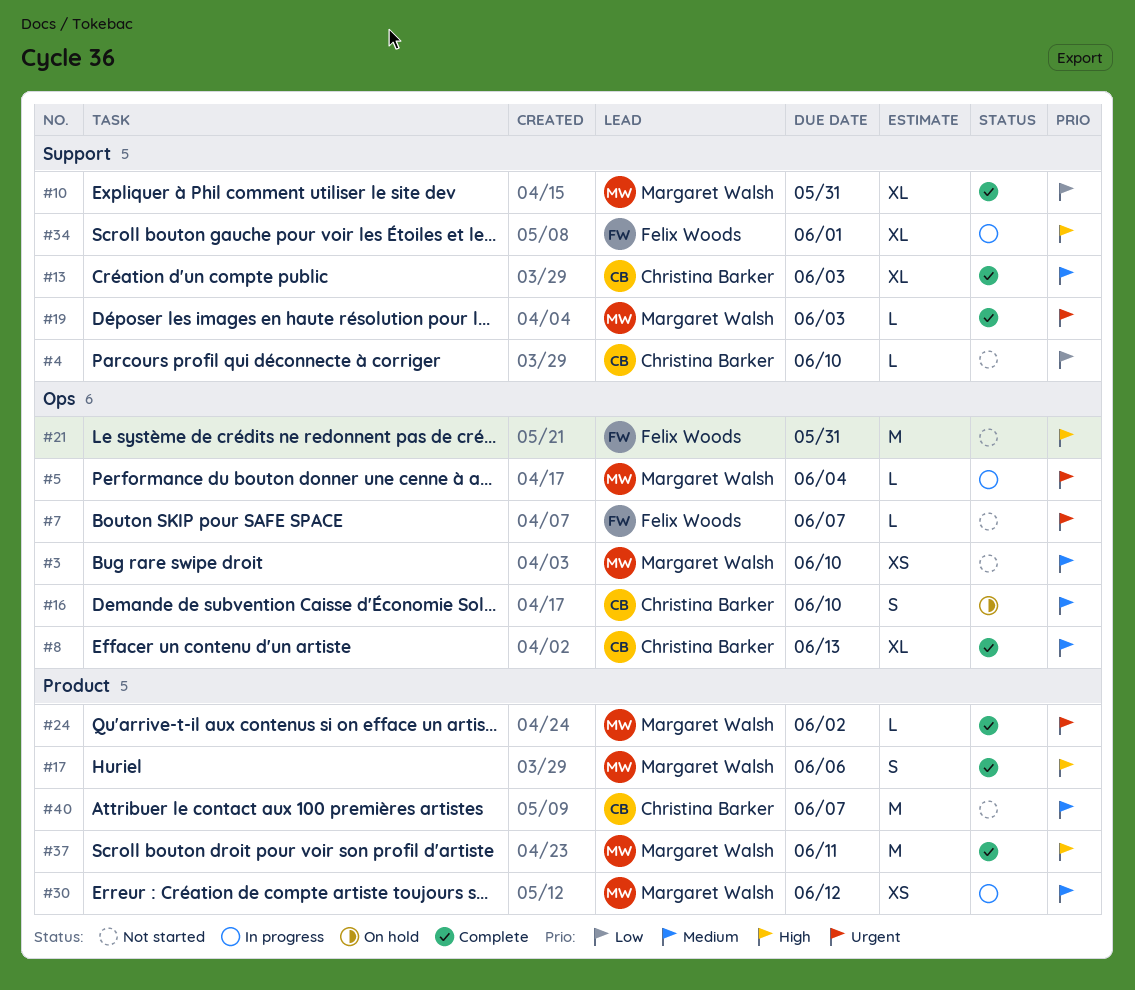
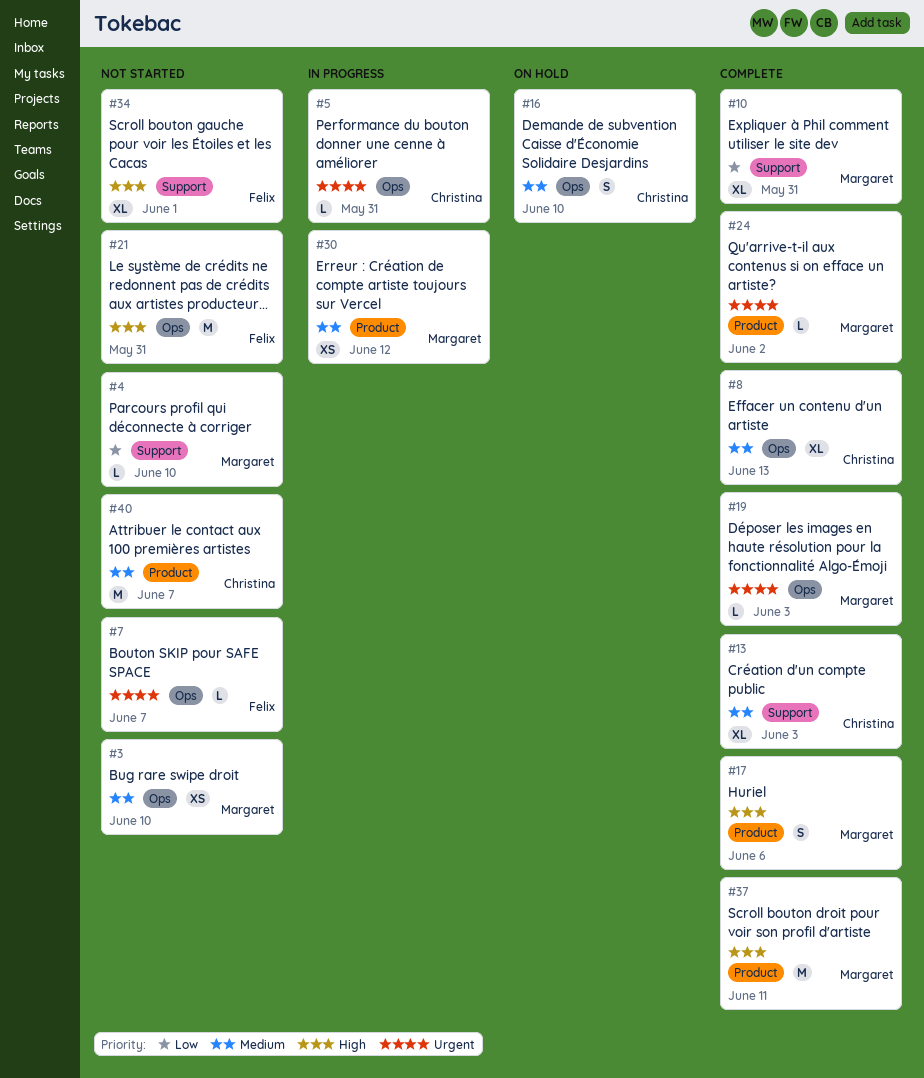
#4, owner: Christina Barker -> Margaret Walsh
#5, owner: Margaret Walsh -> Christina Barker
#5, due: Jun 4 -> May 31
#19, label: Support -> Ops
#34, status: In progress -> Not started

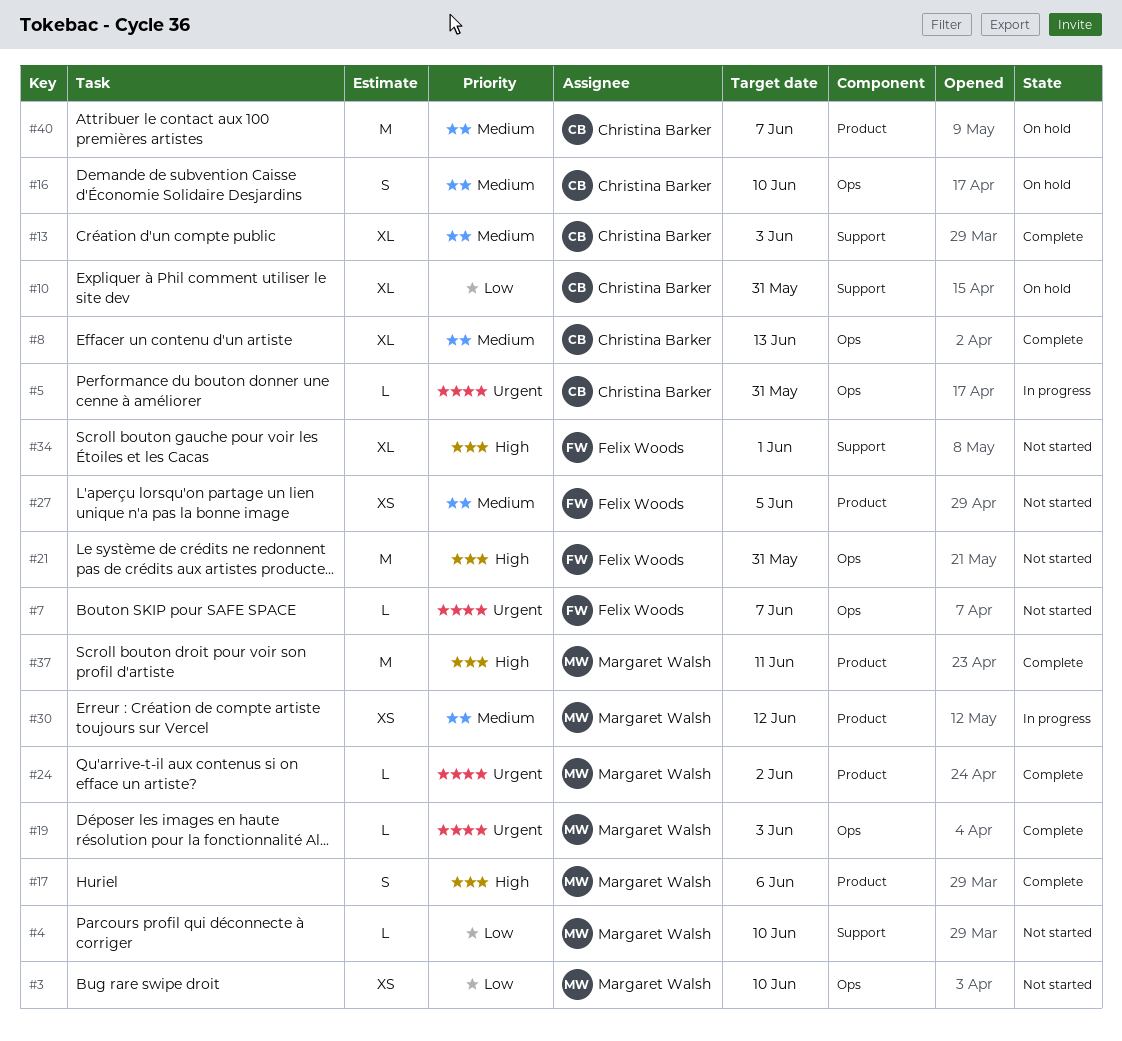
#3, priority: Medium -> Low
#10, status: Complete -> On hold
#10, owner: Margaret Walsh -> Christina Barker
#27: none -> present
#40, status: Not started -> On hold

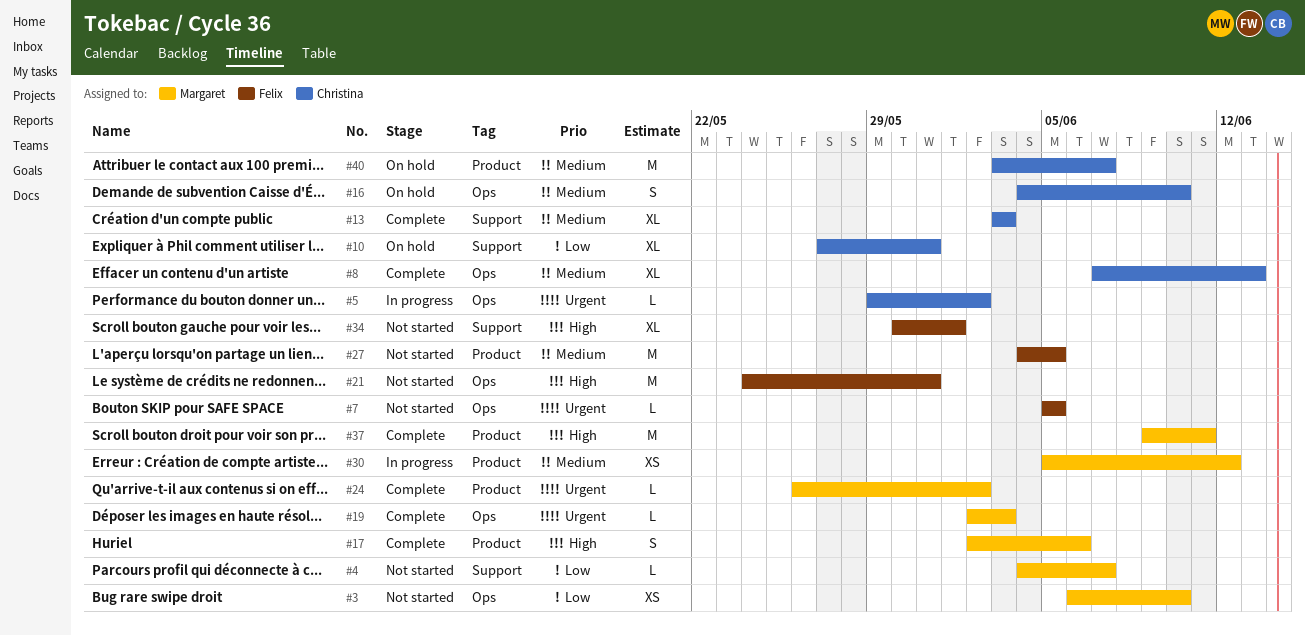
#4, due: Jun 10 -> Jun 7
#5, due: May 31 -> Jun 2
#7, due: Jun 7 -> Jun 5
#27, estimate: XS -> M

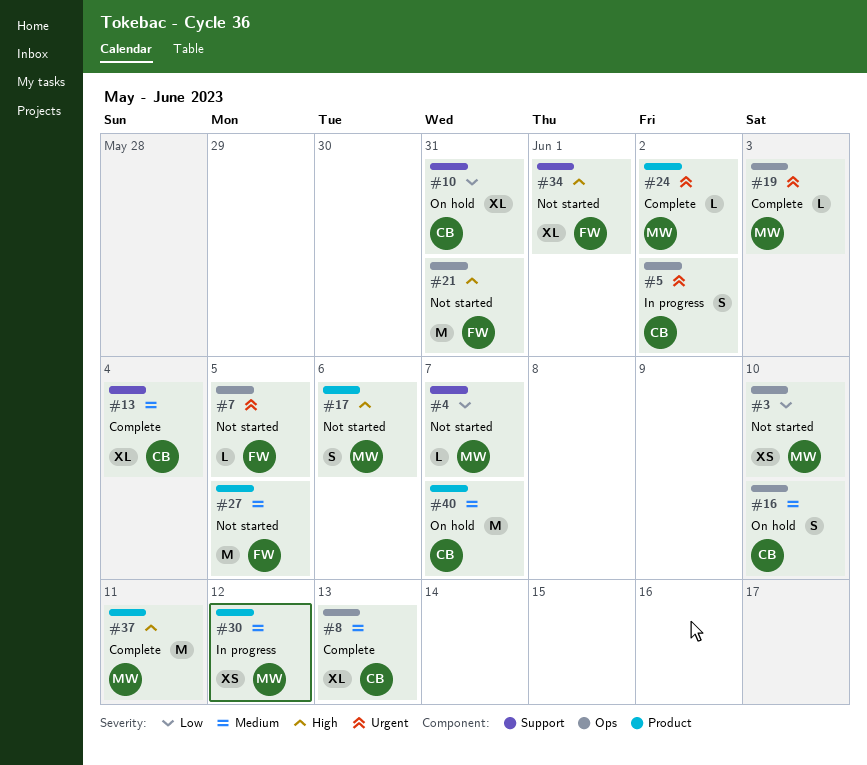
#5, estimate: L -> S
#13, due: Jun 3 -> Jun 4
#17, status: Complete -> Not started

